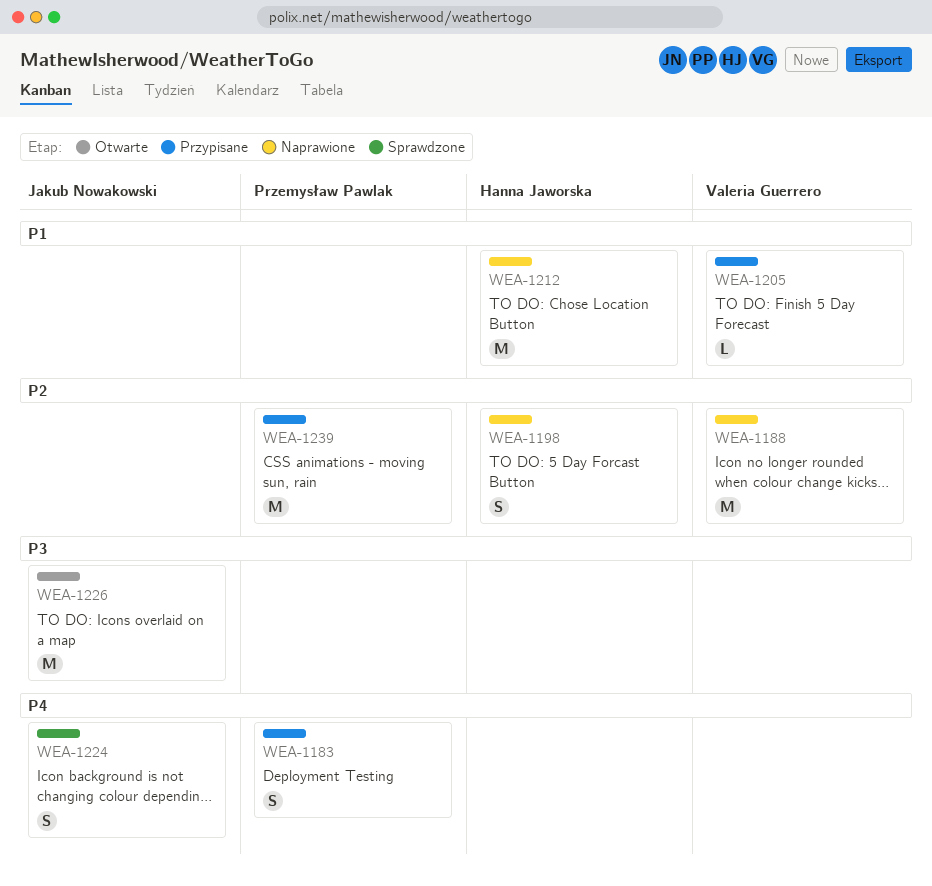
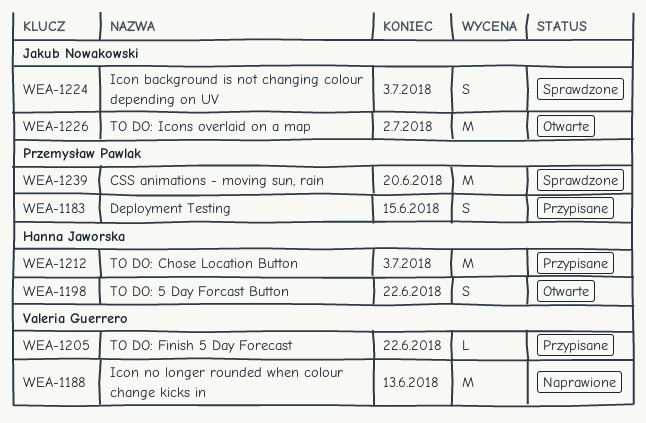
WEA-1198, status: Naprawione -> Otwarte
WEA-1212, status: Naprawione -> Przypisane
WEA-1239, status: Przypisane -> Sprawdzone

